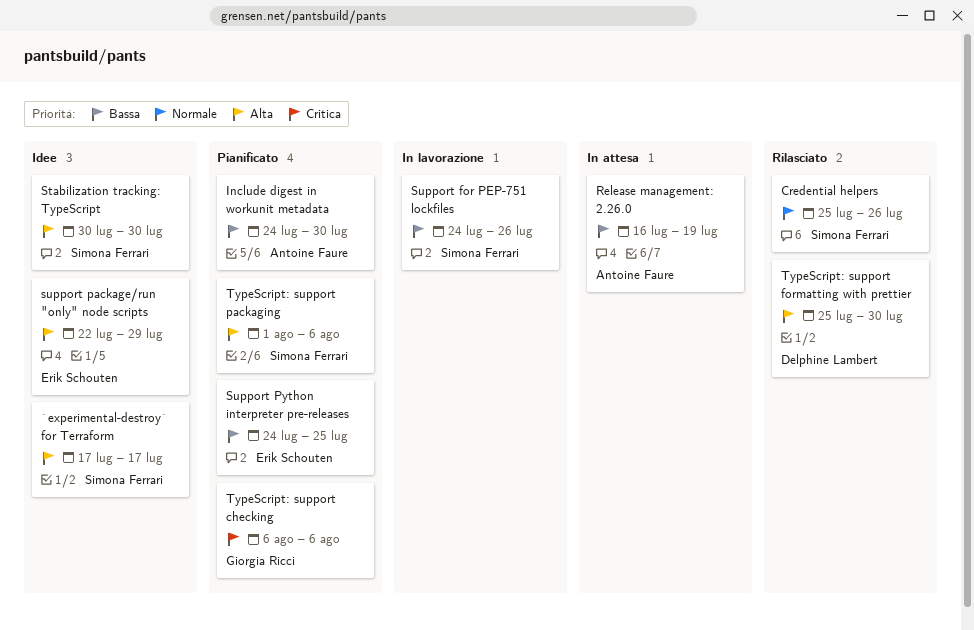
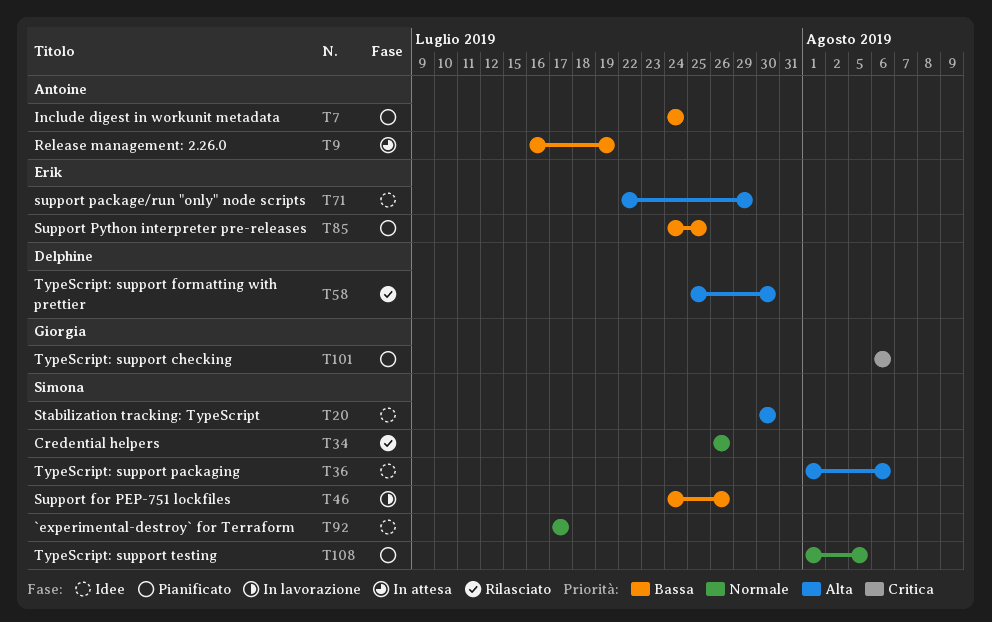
`experimental-destroy` for Terraform, priority: Alta -> Normale
Credential helpers, start: Jul 25 -> Jul 26
Include digest in workunit metadata, due: Jul 30 -> Jul 24
TypeScript: support packaging, status: Pianificato -> Idee
TypeScript: support testing: none -> present

